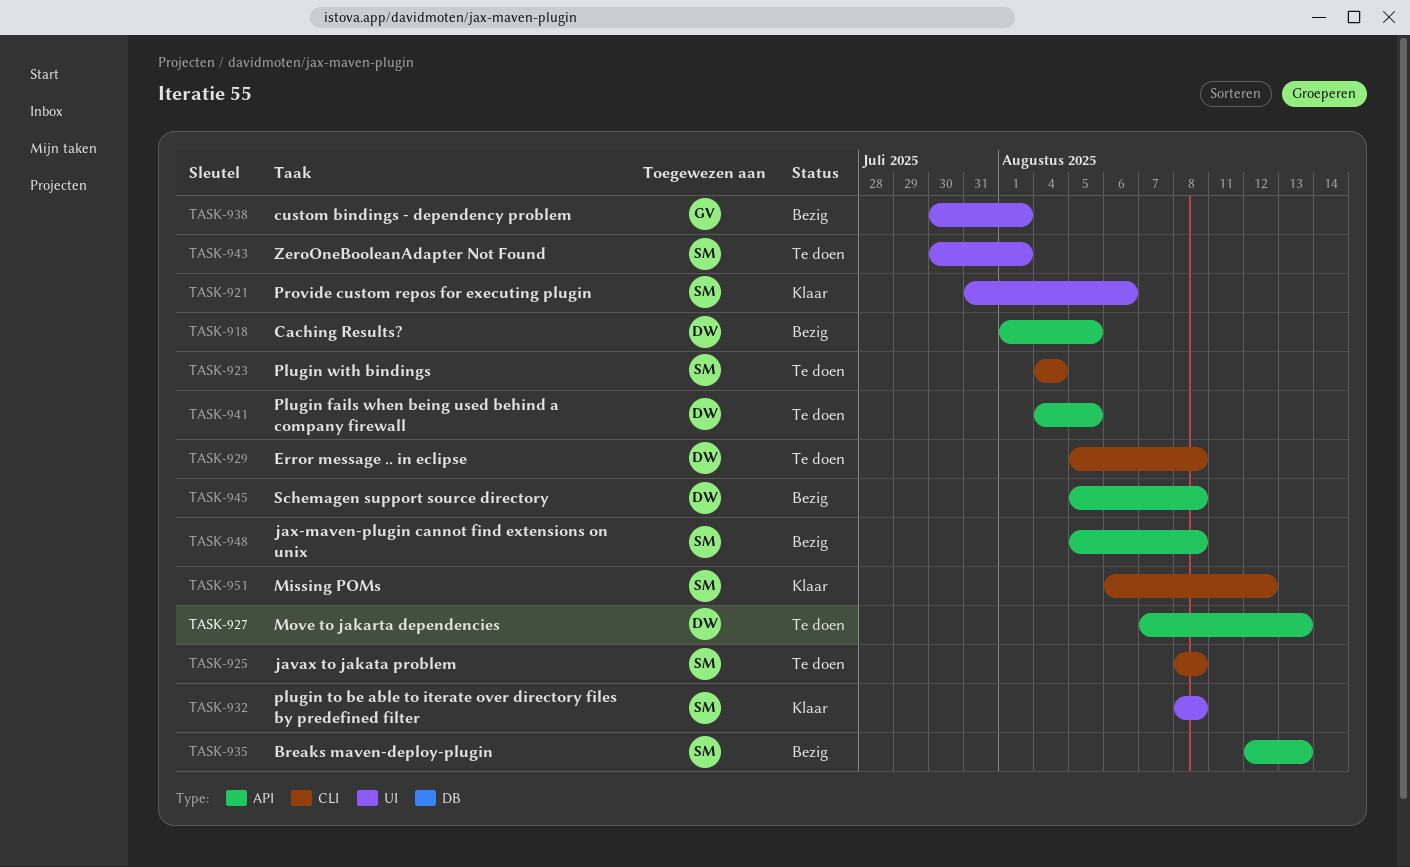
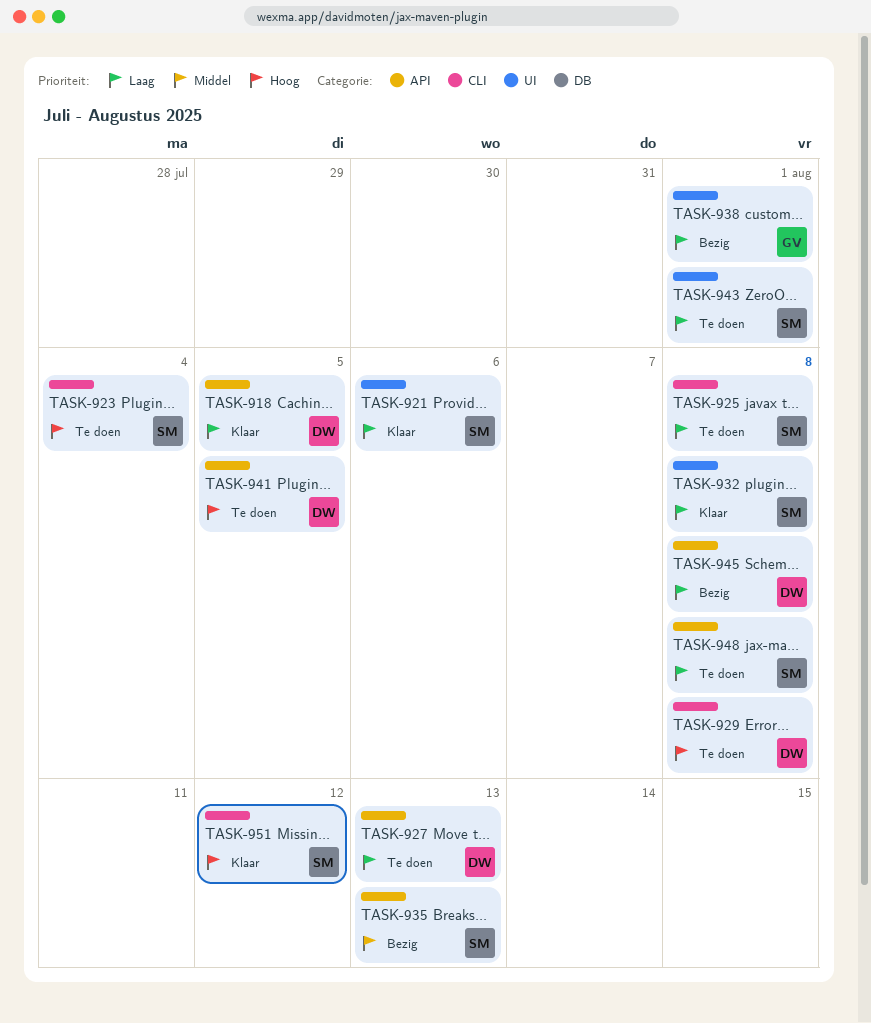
TASK-918, status: Bezig -> Klaar
TASK-948, status: Bezig -> Te doen

